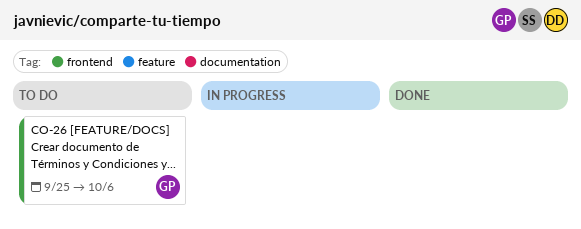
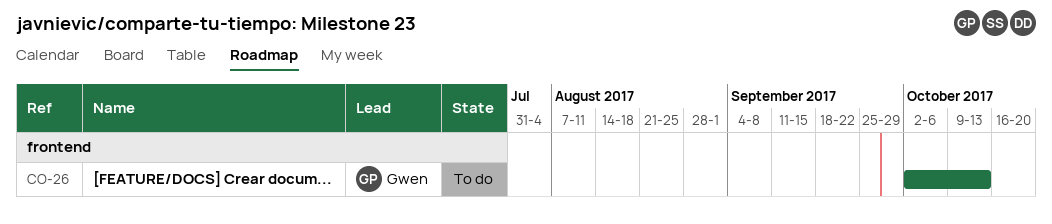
CO-26, start: Sep 25 -> Oct 2
CO-26, due: Oct 6 -> Oct 13

